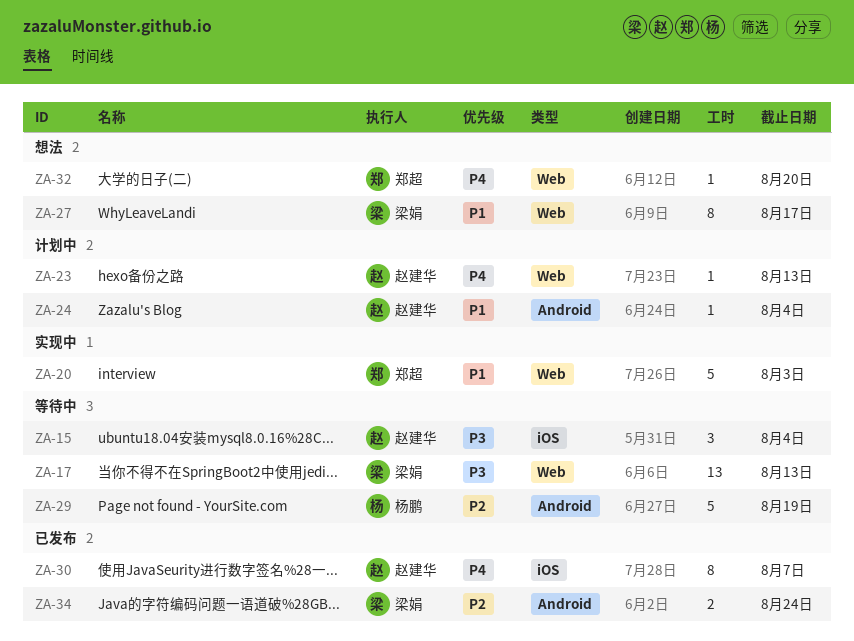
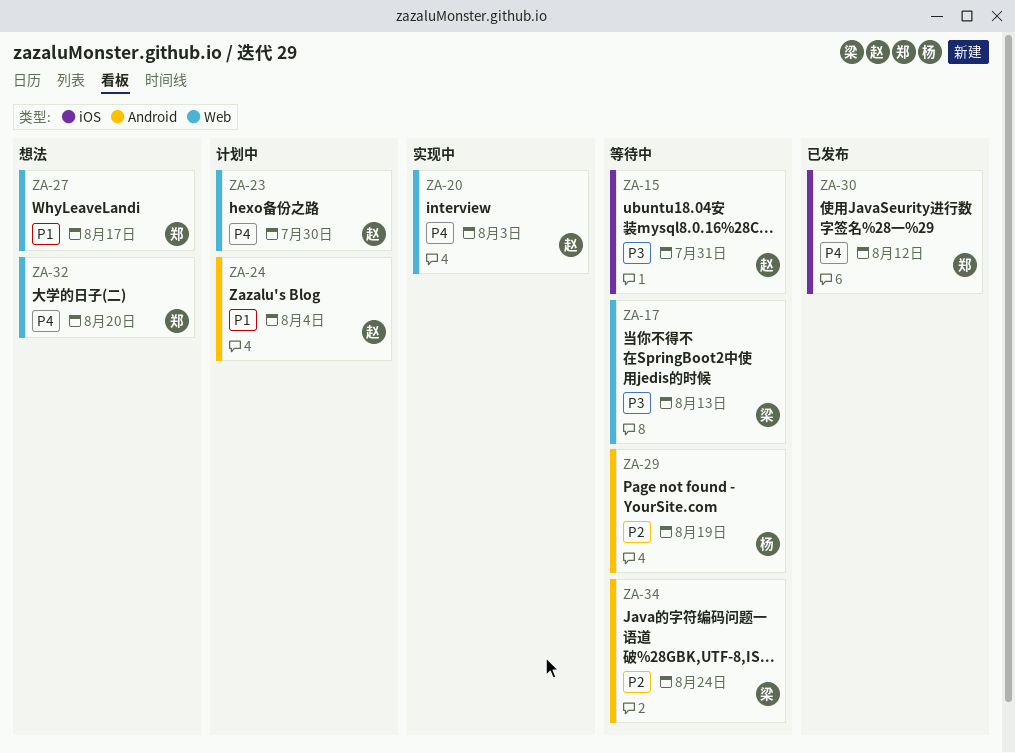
ZA-15, due: Aug 4 -> Jul 31
ZA-20, owner: 郑超 -> 赵建华
ZA-20, priority: P1 -> P4
ZA-23, due: Aug 13 -> Jul 30
ZA-27, owner: 梁娟 -> 郑超
ZA-30, owner: 赵建华 -> 郑超
ZA-30, due: Aug 7 -> Aug 12
ZA-34, status: 已发布 -> 等待中

